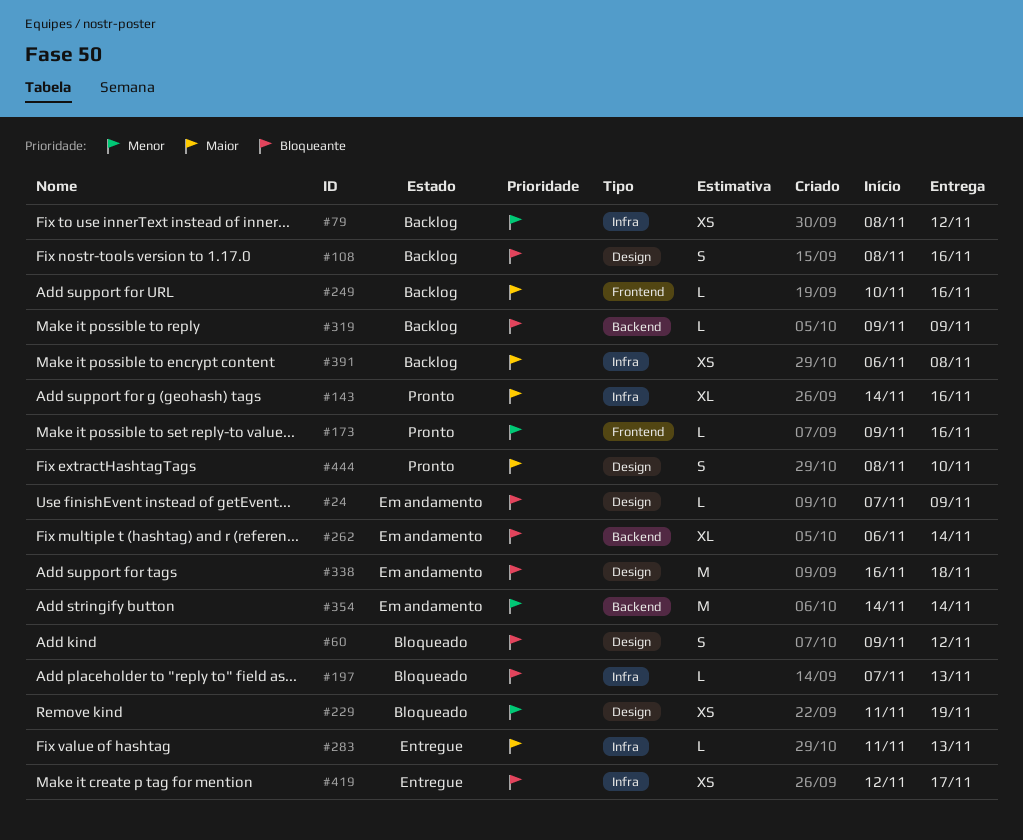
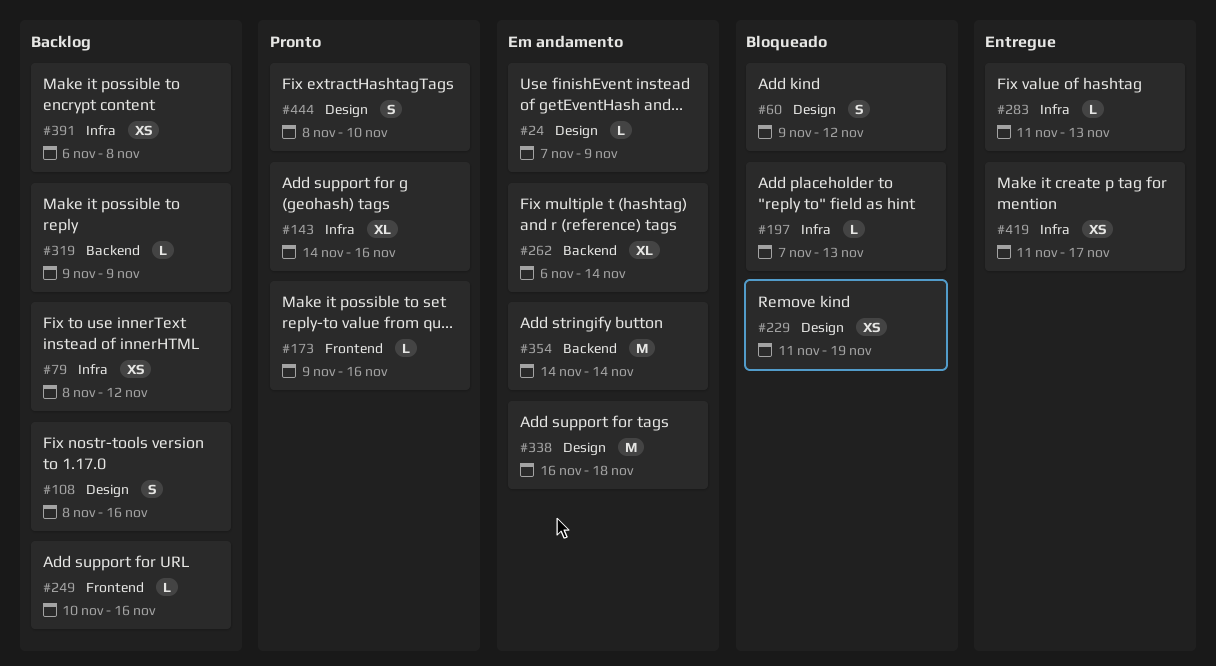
#419, start: Nov 12 -> Nov 11

